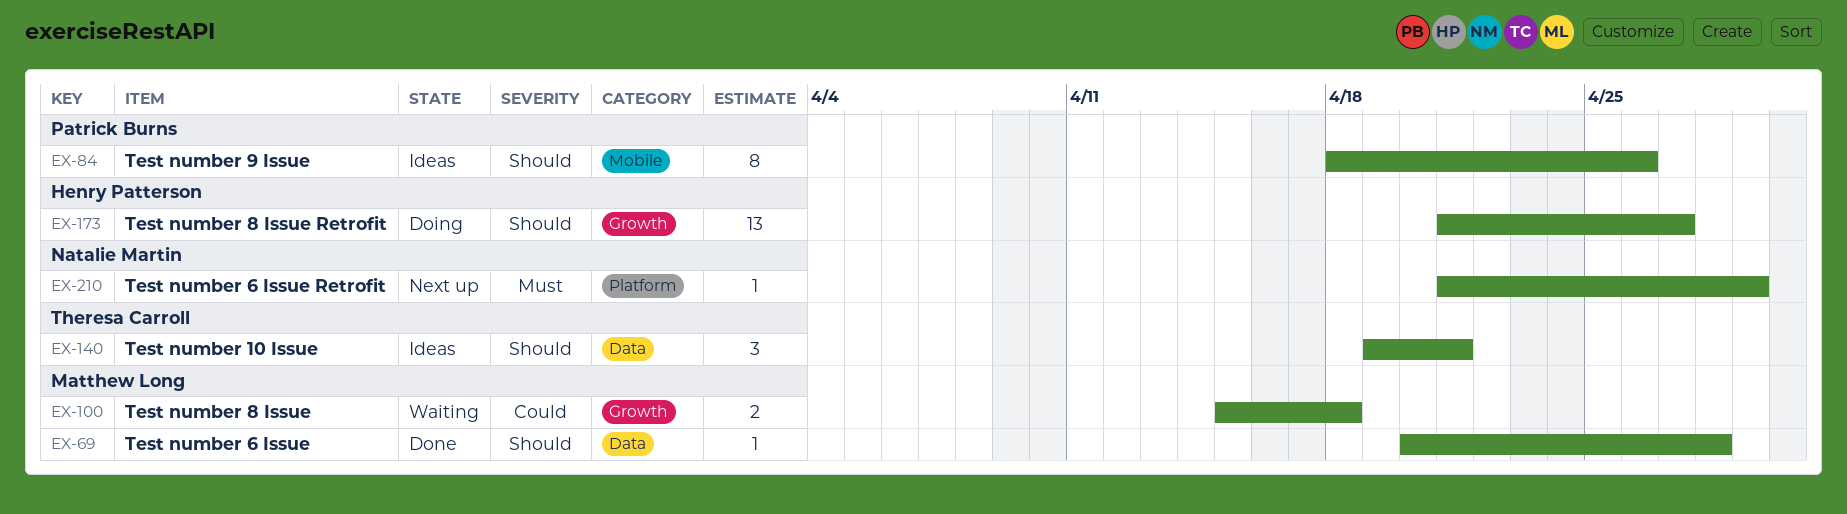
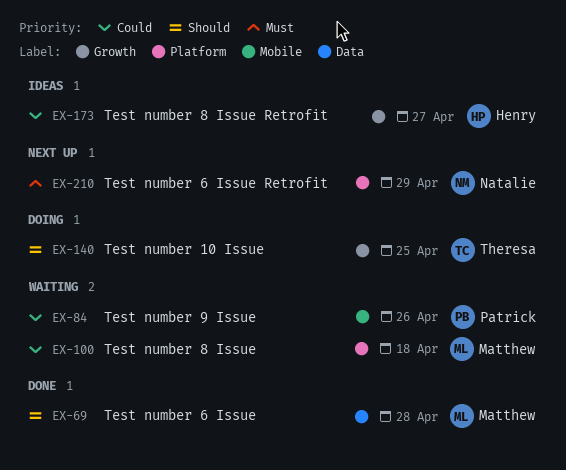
EX-84, status: Ideas -> Waiting
EX-84, priority: Should -> Could
EX-100, label: Growth -> Platform
EX-140, status: Ideas -> Doing
EX-140, label: Data -> Growth
EX-140, due: Apr 21 -> Apr 25
EX-173, status: Doing -> Ideas
EX-173, priority: Should -> Could

